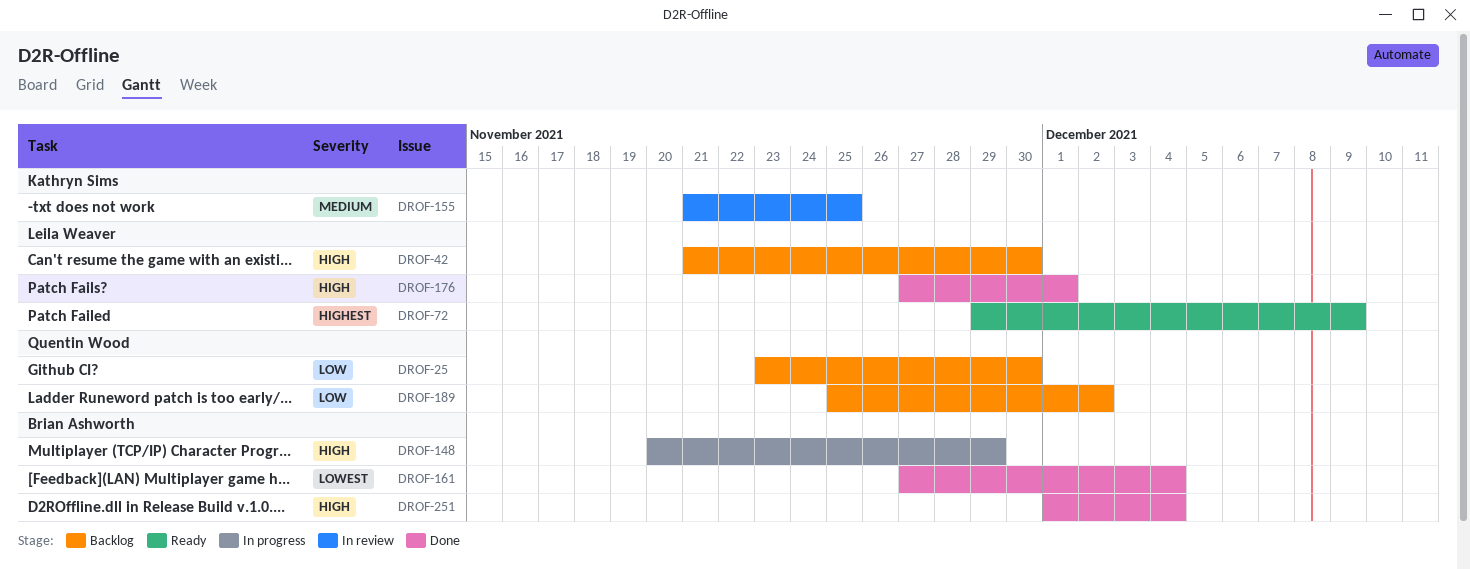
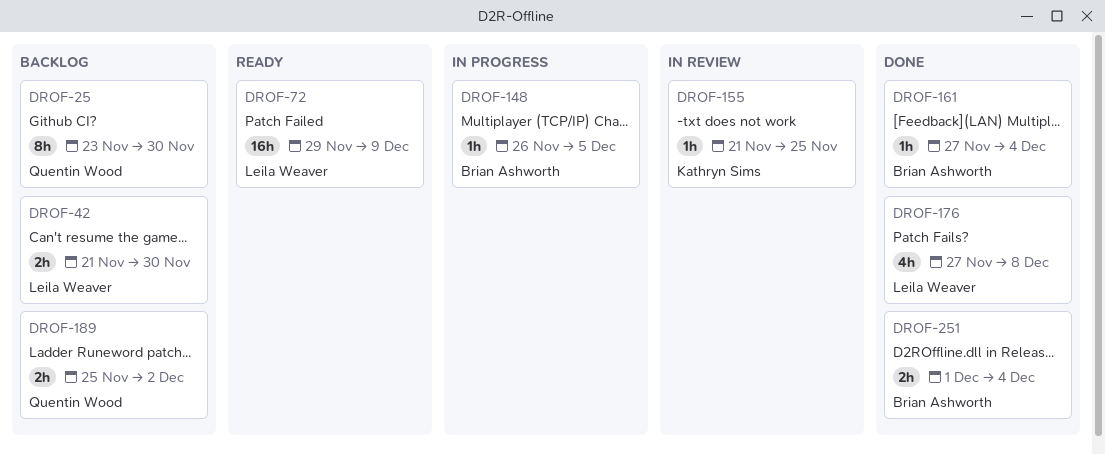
DROF-148, start: Nov 20 -> Nov 26
DROF-148, due: Nov 29 -> Dec 5
DROF-176, due: Dec 1 -> Dec 8

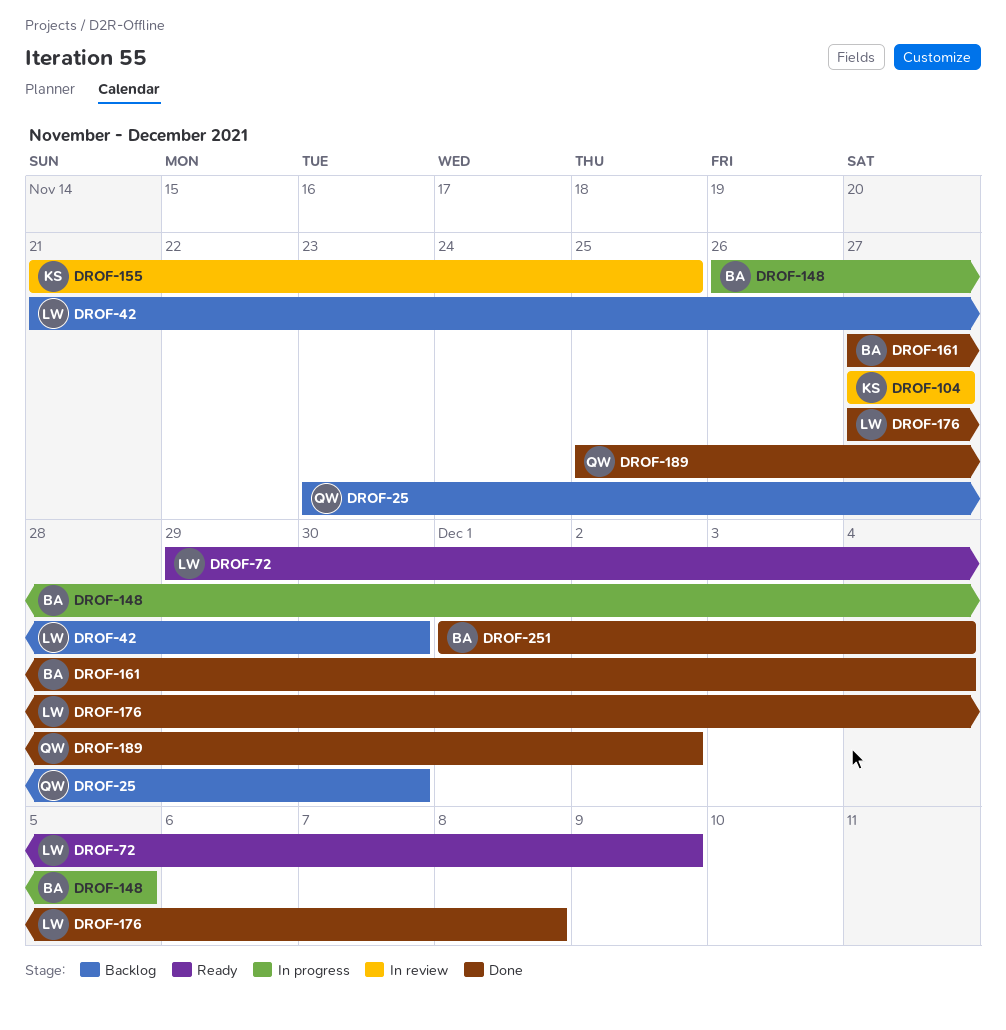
DROF-104: none -> present
DROF-189, status: Backlog -> Done

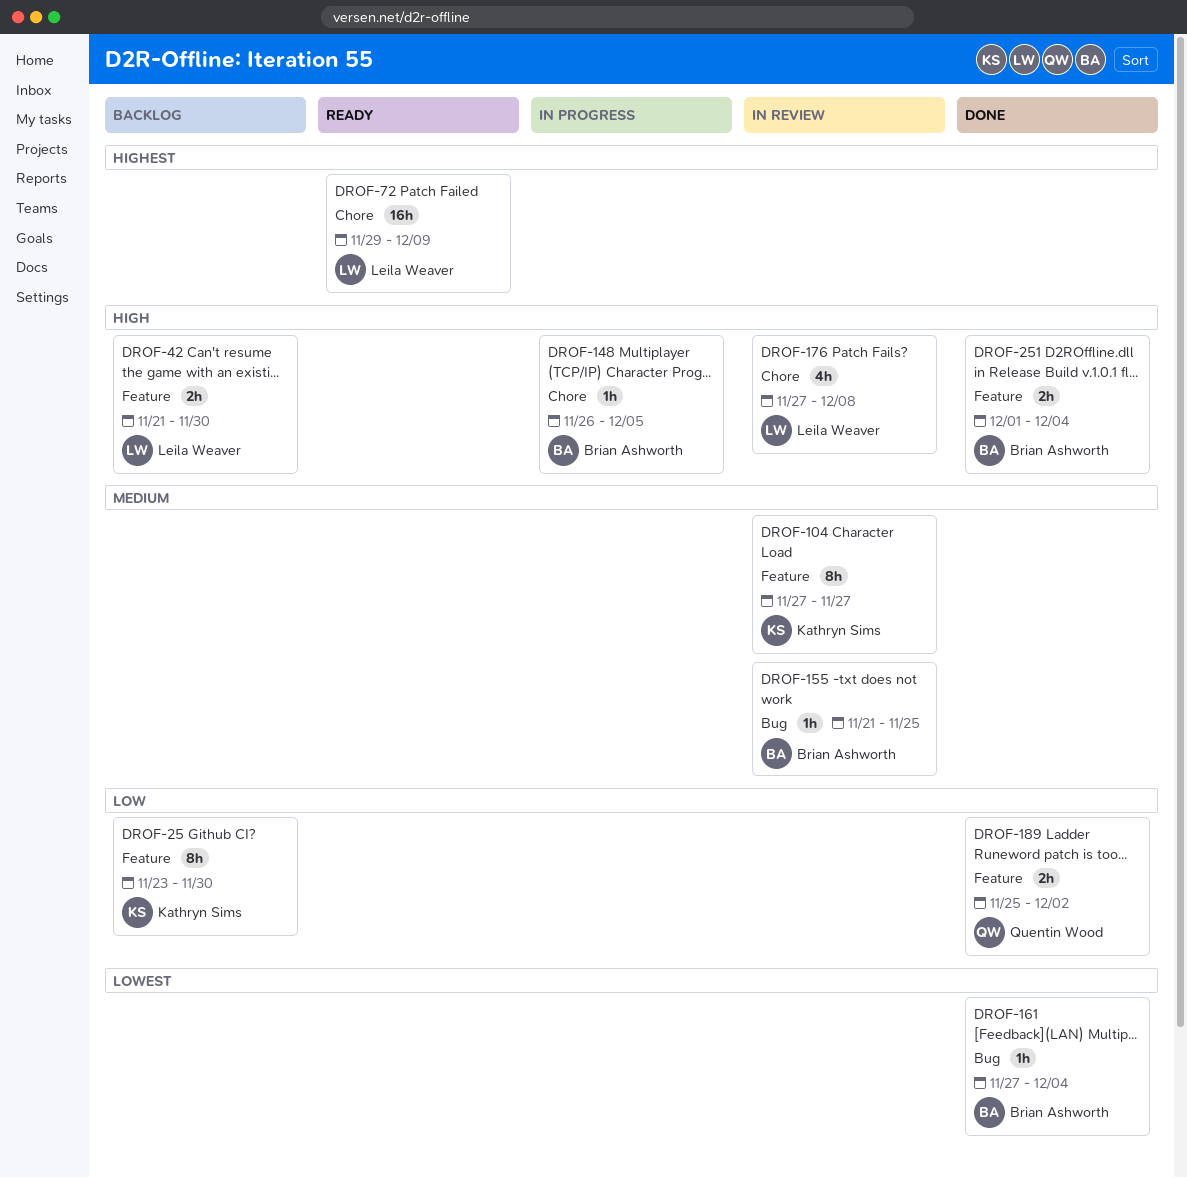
DROF-25, owner: Quentin Wood -> Kathryn Sims
DROF-155, owner: Kathryn Sims -> Brian Ashworth
DROF-176, status: Done -> In review

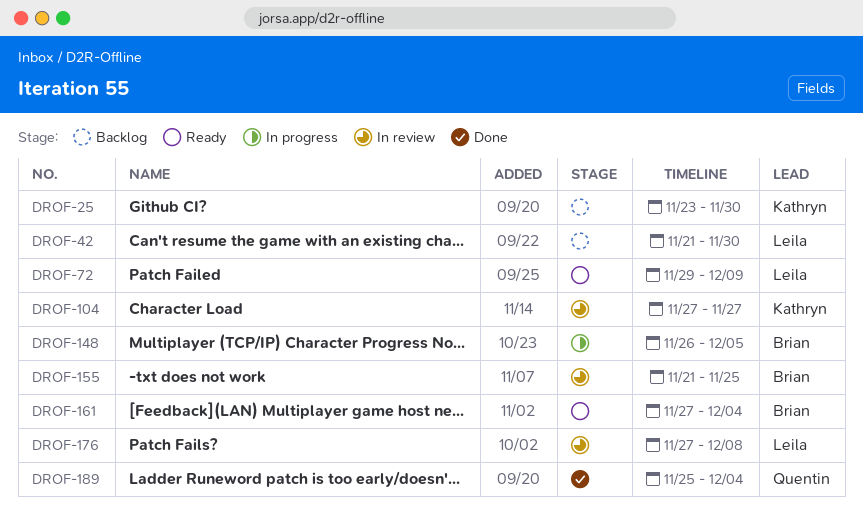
DROF-161, status: Done -> Ready
DROF-189, due: Dec 2 -> Dec 4
DROF-251: present -> none

